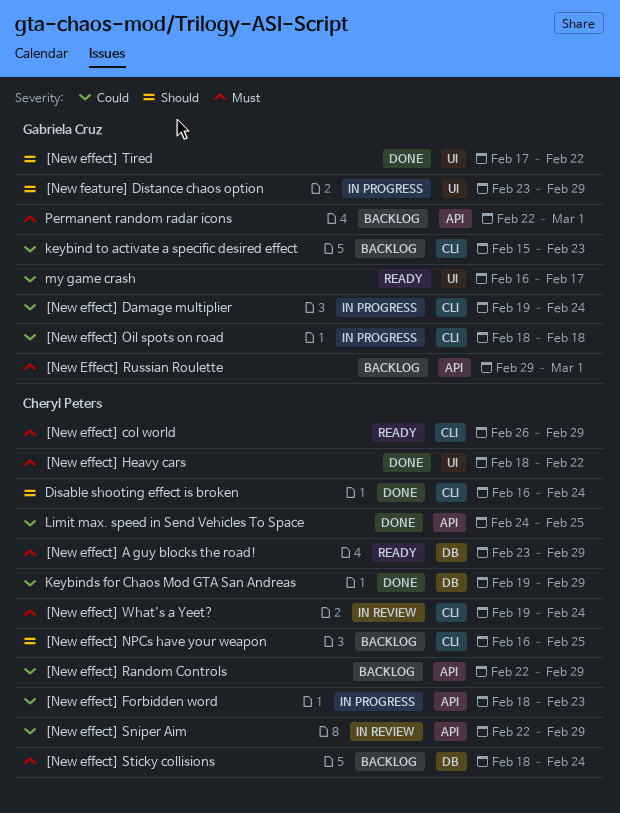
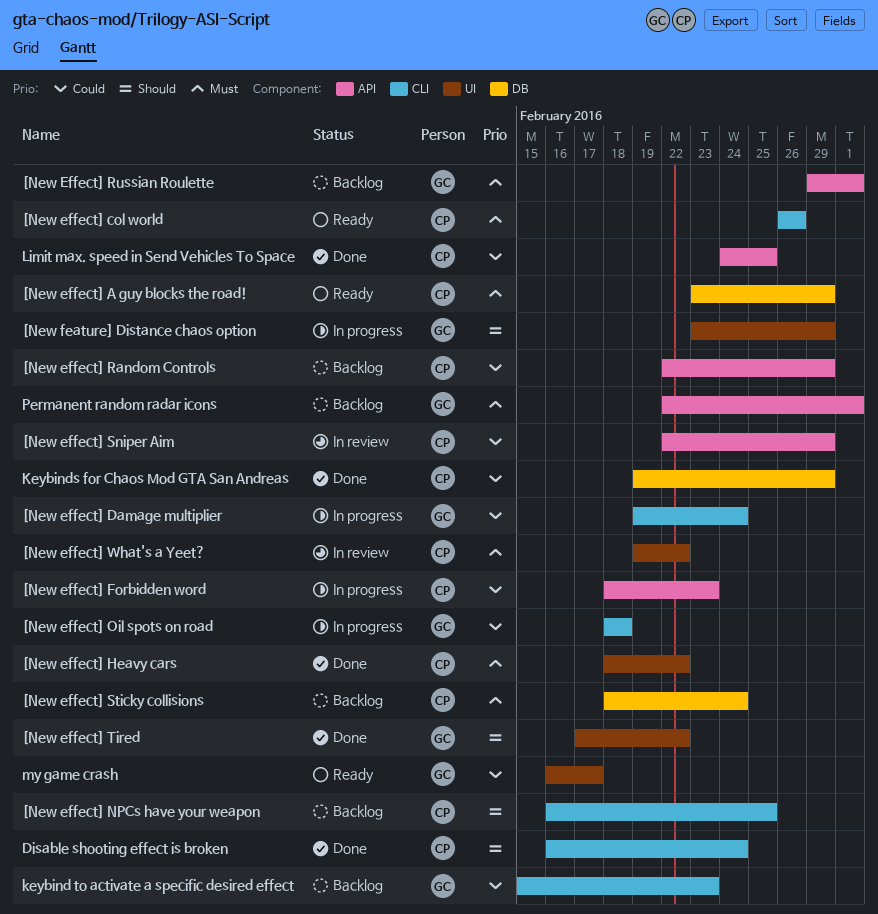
[New effect] col world, due: Feb 29 -> Feb 26
[New effect] What's a Yeet?, label: CLI -> UI
[New effect] What's a Yeet?, due: Feb 24 -> Feb 22

